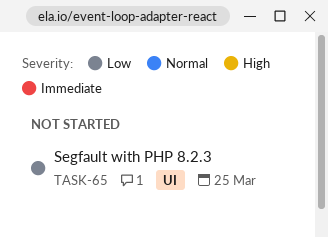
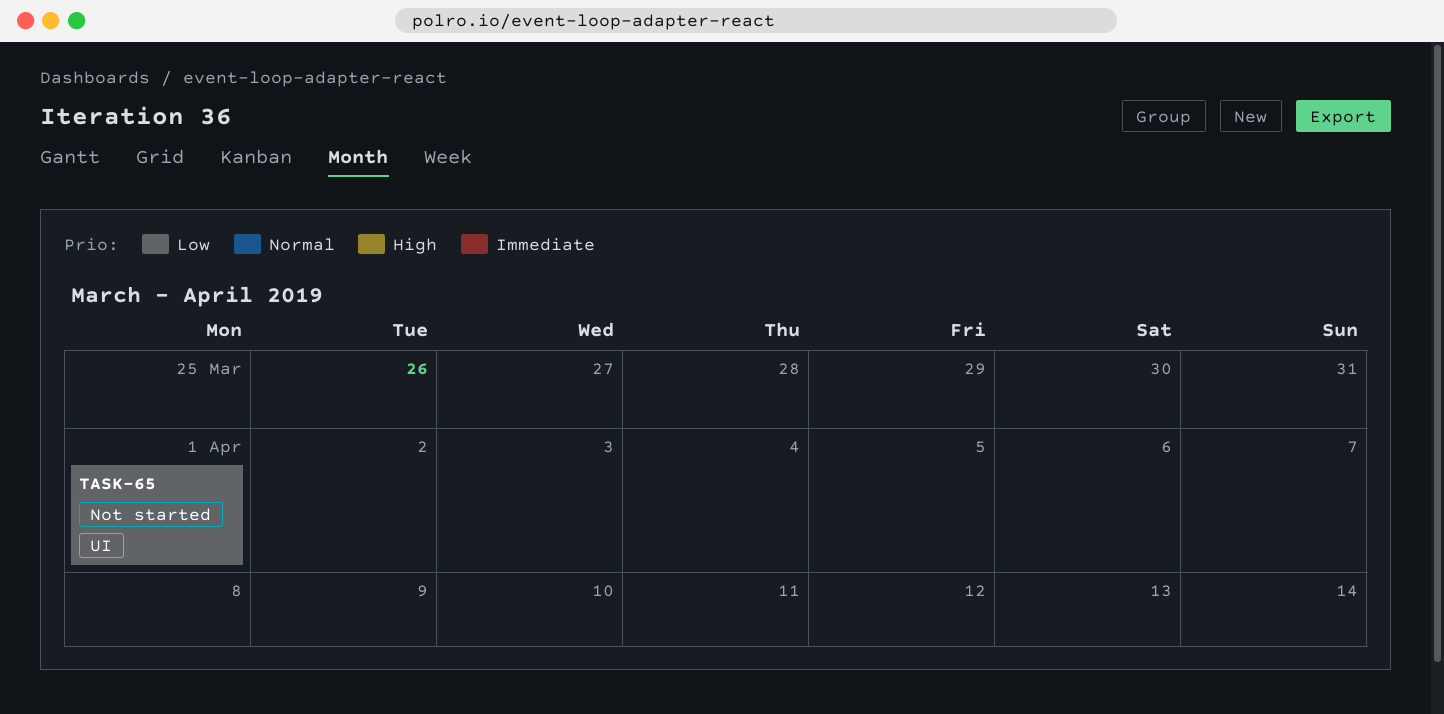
TASK-65, due: Mar 25 -> Apr 1

